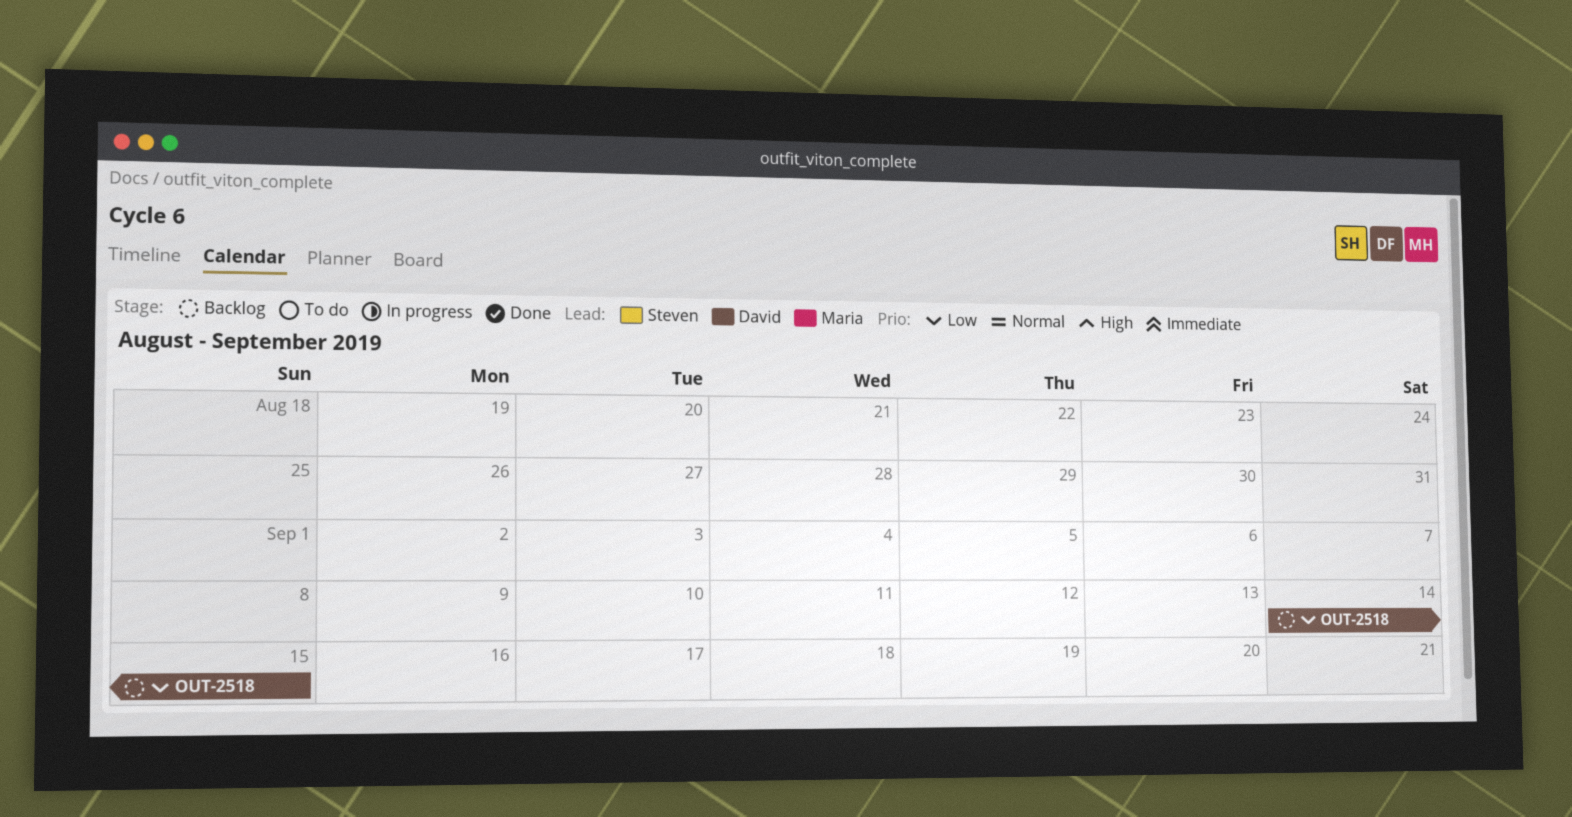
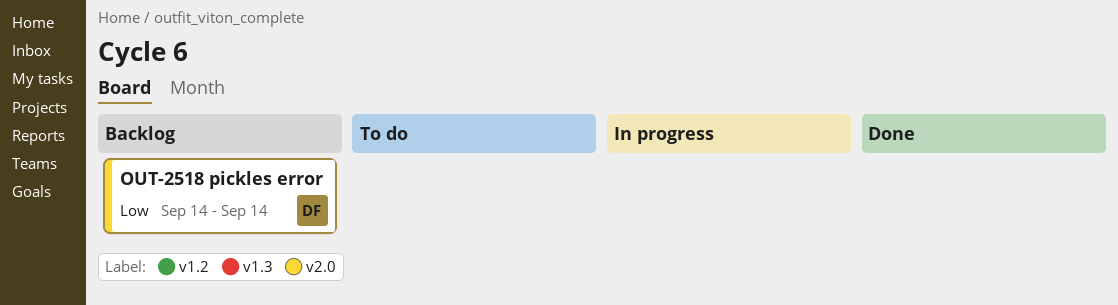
OUT-2518, due: Sep 15 -> Sep 14

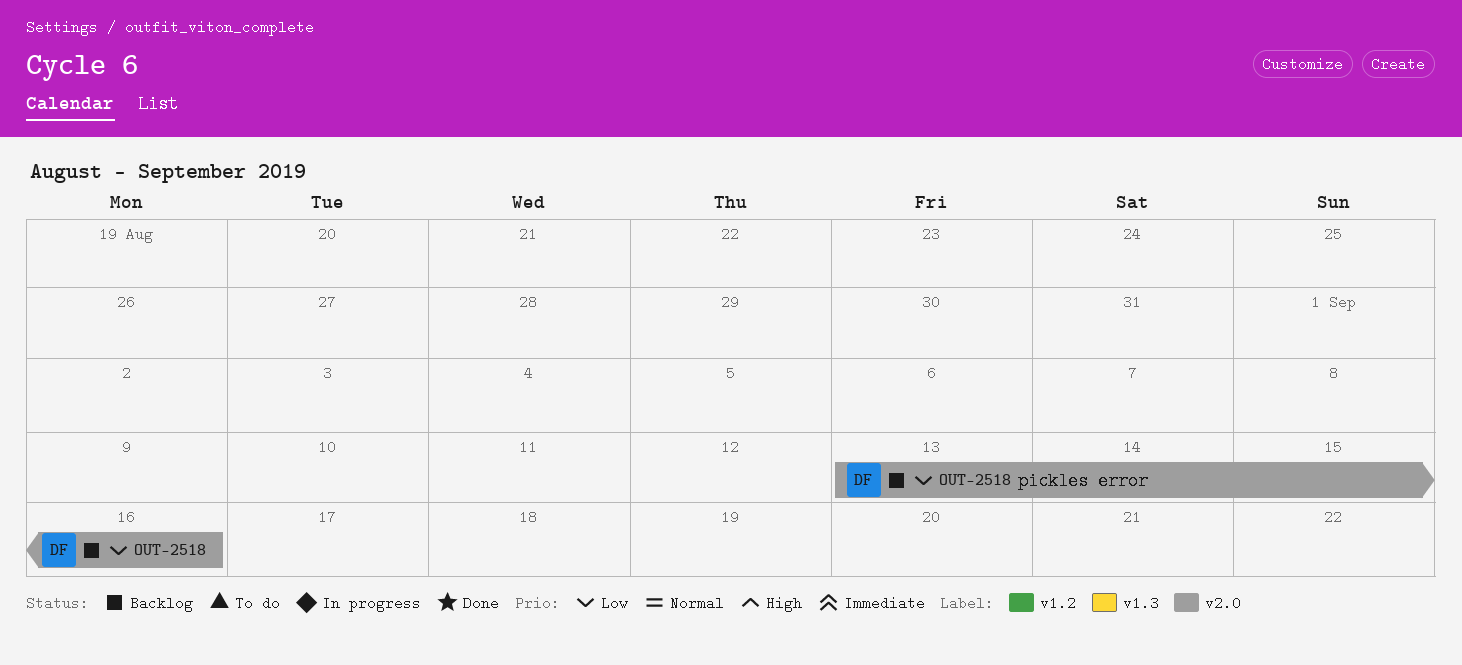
OUT-2518, start: Sep 14 -> Sep 13
OUT-2518, due: Sep 14 -> Sep 16

